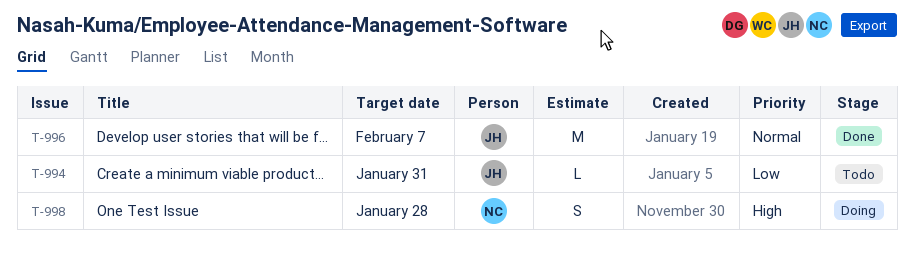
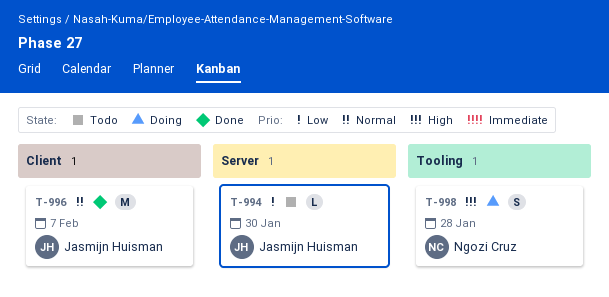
T-994, due: Jan 31 -> Jan 30

